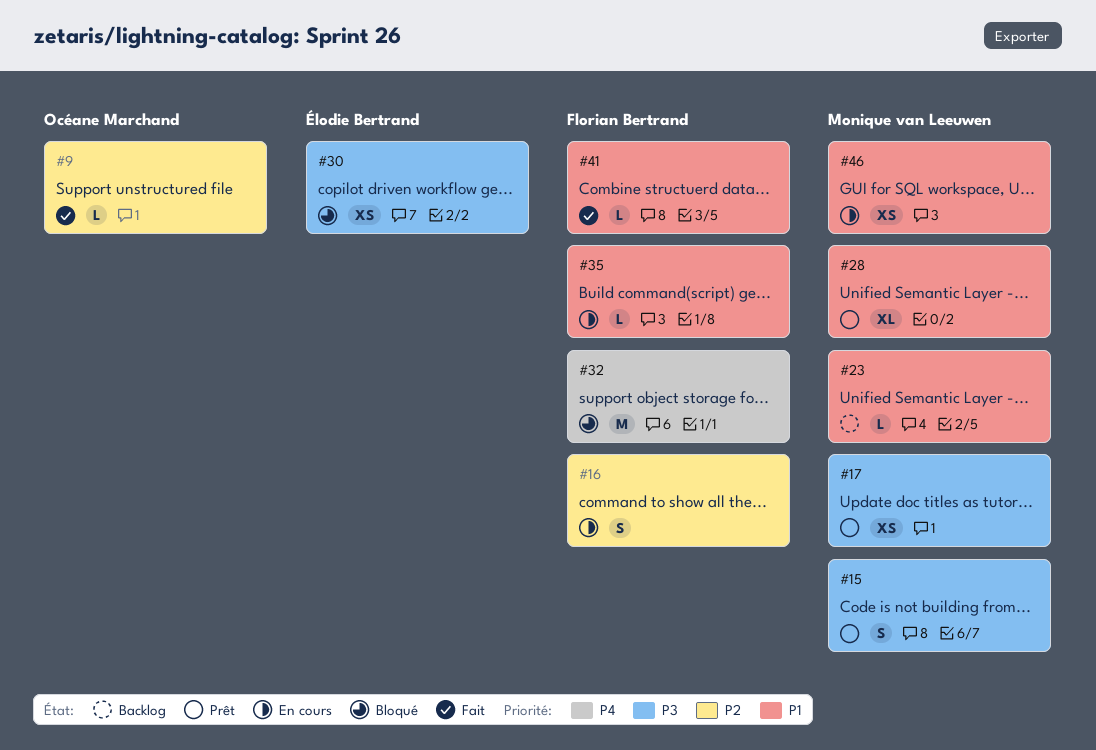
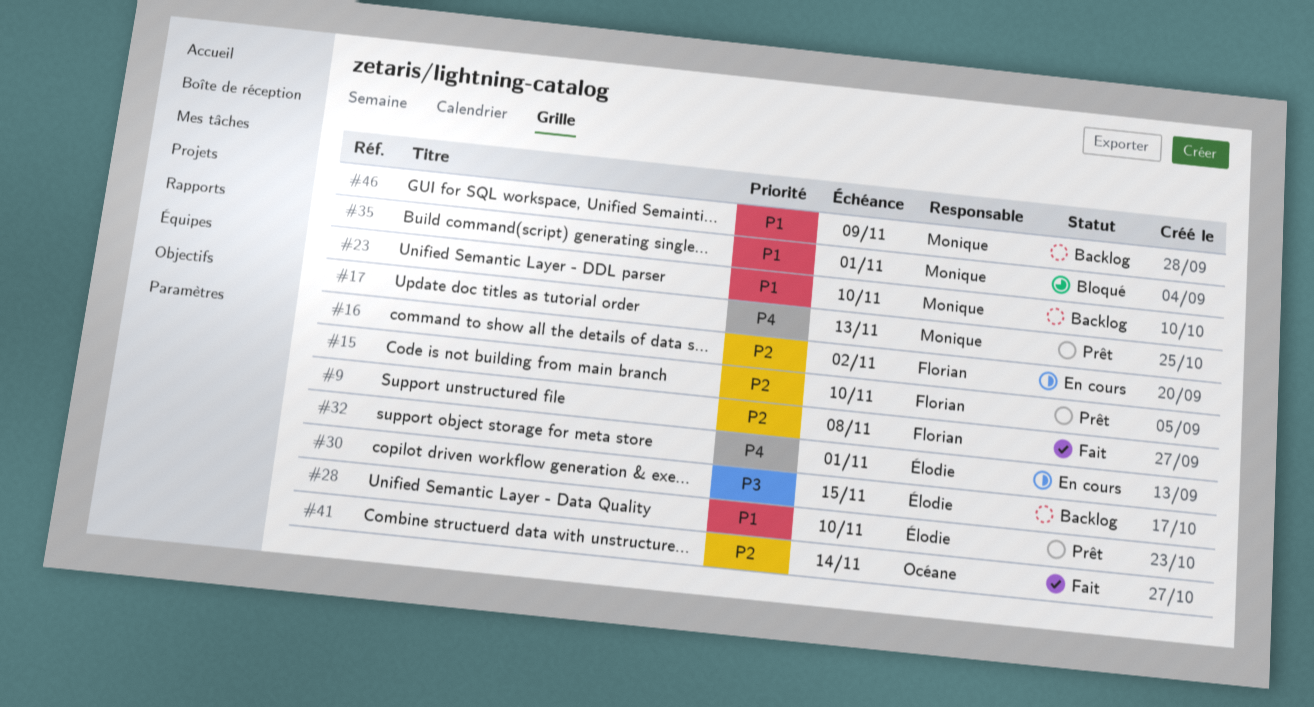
#9, owner: Océane Marchand -> Florian Bertrand
#15, owner: Monique van Leeuwen -> Florian Bertrand
#15, priority: P3 -> P2
#17, priority: P3 -> P4
#28, owner: Monique van Leeuwen -> Élodie Bertrand
#30, status: Bloqué -> Backlog
#32, status: Bloqué -> En cours
#32, owner: Florian Bertrand -> Élodie Bertrand
#35, status: En cours -> Bloqué
#35, owner: Florian Bertrand -> Monique van Leeuwen
#41, owner: Florian Bertrand -> Océane Marchand
#41, priority: P1 -> P2
#46, status: En cours -> Backlog

